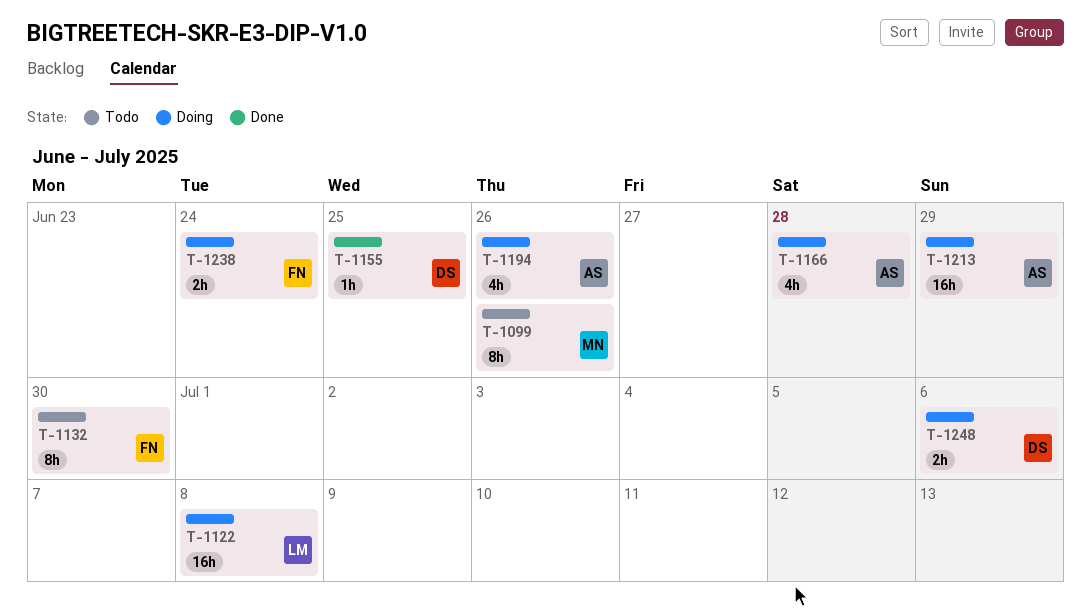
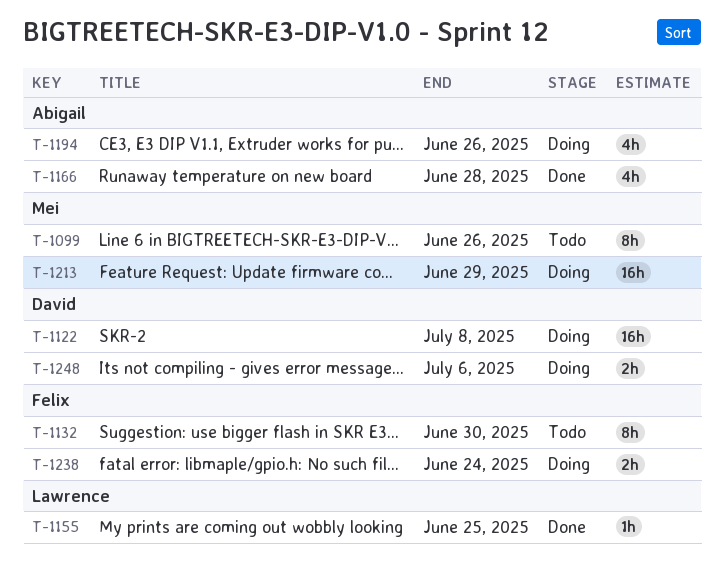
T-1122, owner: Lawrence -> David
T-1155, owner: David -> Lawrence
T-1166, status: Doing -> Done
T-1213, owner: Abigail -> Mei

